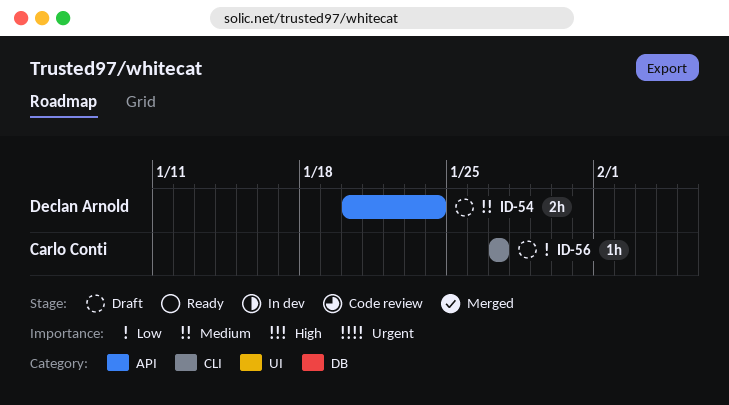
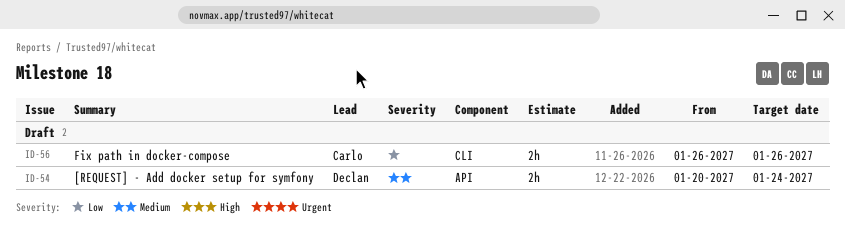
ID-56, estimate: 1h -> 2h
ID-56, start: Jan 27 -> Jan 26
ID-56, due: Jan 27 -> Jan 26

